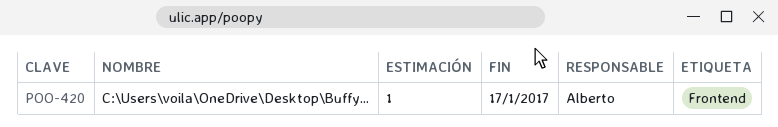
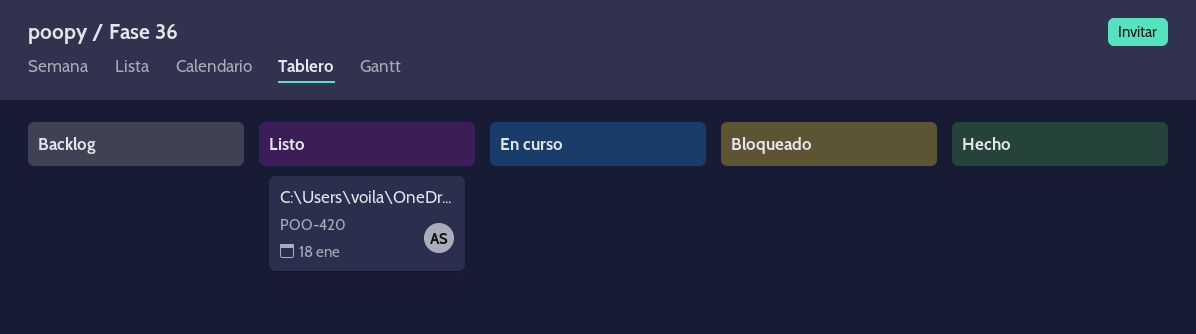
POO-420, due: Jan 17 -> Jan 18

